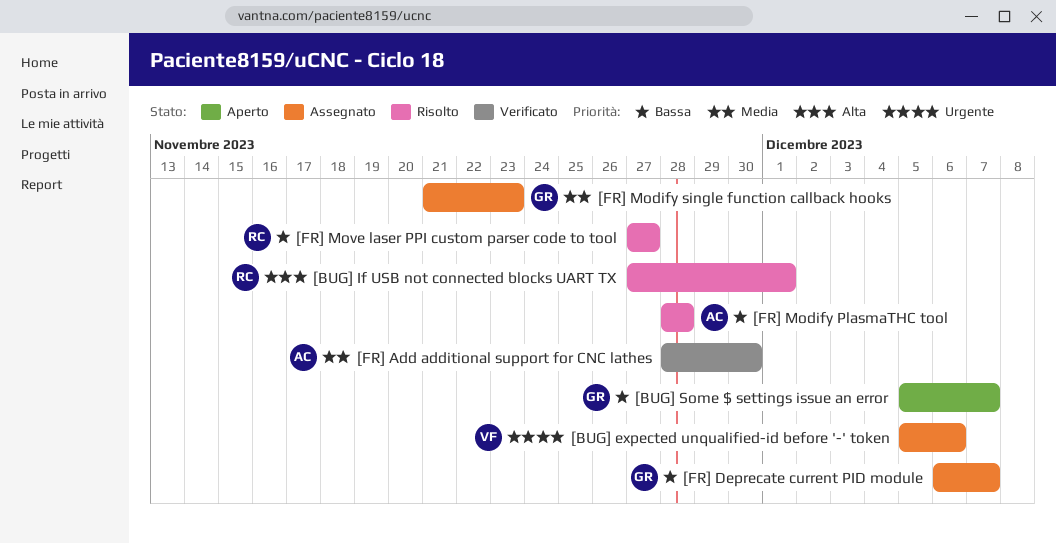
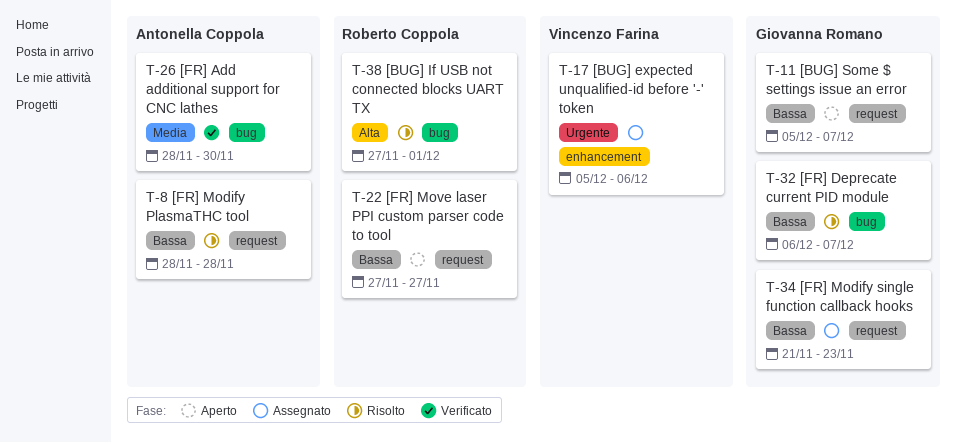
[FR] Deprecate current PID module, status: Assegnato -> Risolto
[FR] Modify single function callback hooks, priority: Media -> Bassa
[FR] Move laser PPI custom parser code to tool, status: Risolto -> Aperto

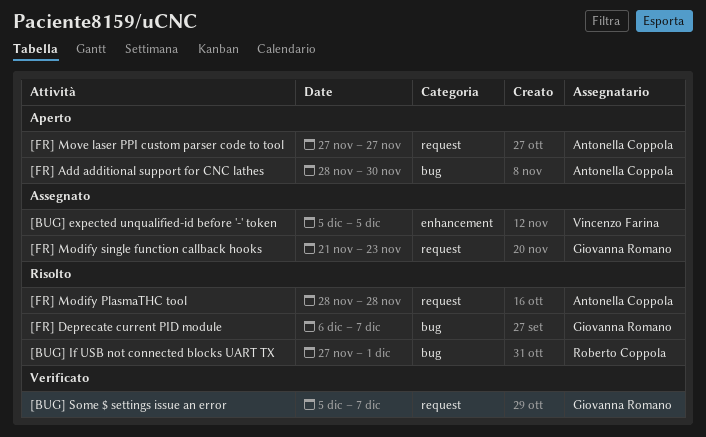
[BUG] expected unqualified-id before '-' token, due: Dec 6 -> Dec 5
[BUG] Some $ settings issue an error, status: Aperto -> Verificato
[FR] Add additional support for CNC lathes, status: Verificato -> Aperto
[FR] Move laser PPI custom parser code to tool, owner: Roberto Coppola -> Antonella Coppola

